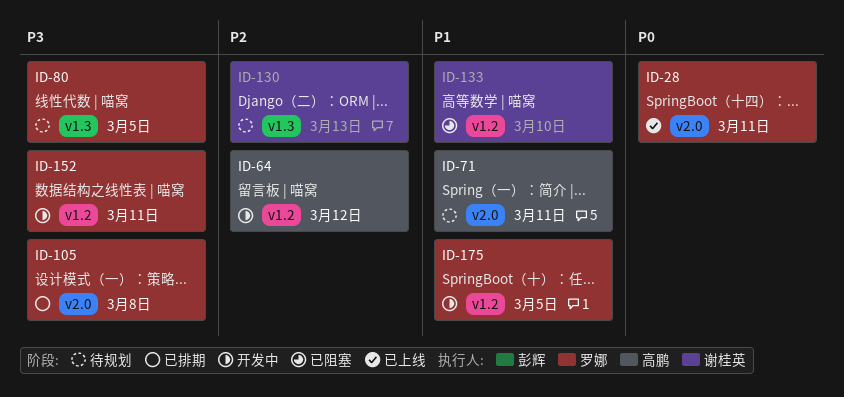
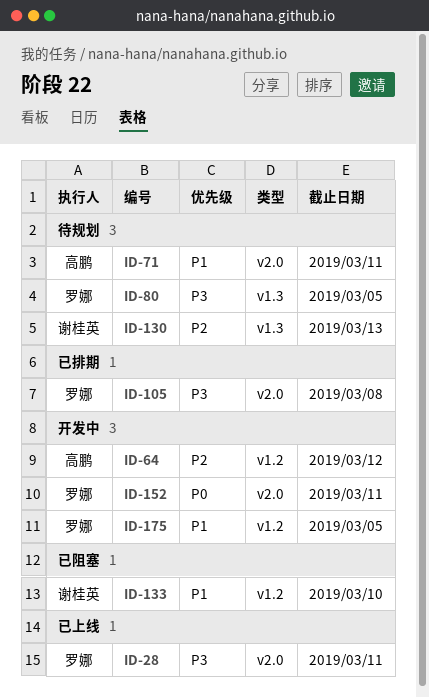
ID-28, priority: P0 -> P3
ID-152, priority: P3 -> P0
ID-152, label: v1.2 -> v2.0

